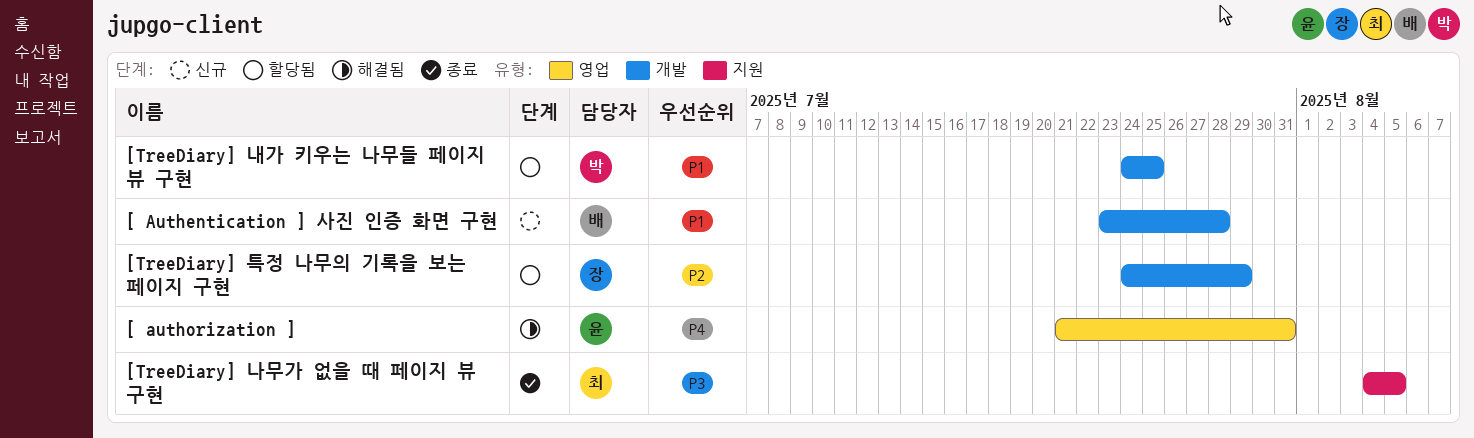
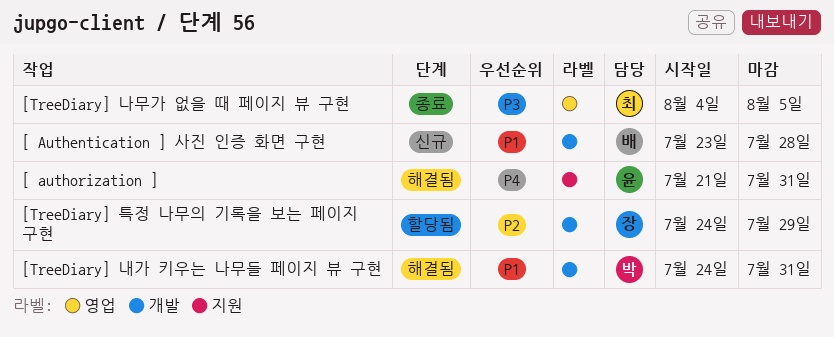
[ authorization ], label: 영업 -> 지원
[TreeDiary] 나무가 없을 때 페이지 뷰 구현, label: 지원 -> 영업
[TreeDiary] 내가 키우는 나무들 페이지 뷰 구현, status: 할당됨 -> 해결됨
[TreeDiary] 내가 키우는 나무들 페이지 뷰 구현, due: Jul 25 -> Jul 31

